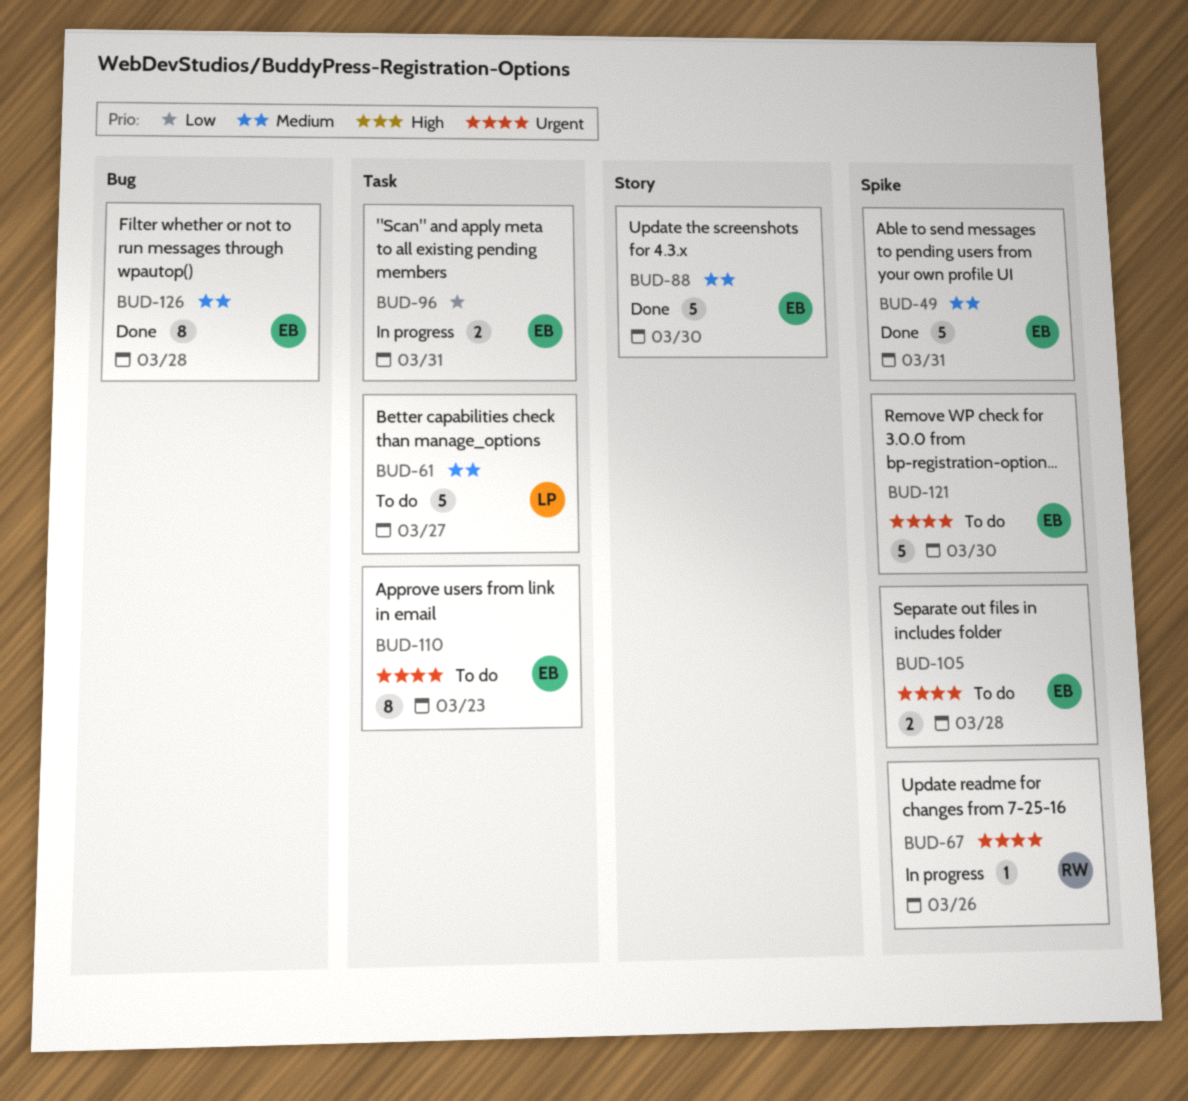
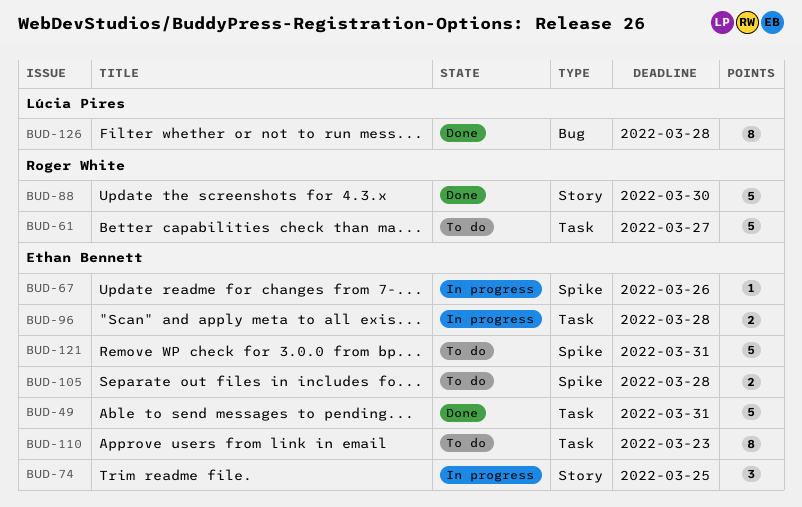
BUD-49, label: Spike -> Task
BUD-61, owner: Lúcia Pires -> Roger White
BUD-67, owner: Roger White -> Ethan Bennett
BUD-74: none -> present
BUD-88, owner: Ethan Bennett -> Roger White
BUD-96, due: Mar 31 -> Mar 28
BUD-121, due: Mar 30 -> Mar 31
BUD-126, owner: Ethan Bennett -> Lúcia Pires

